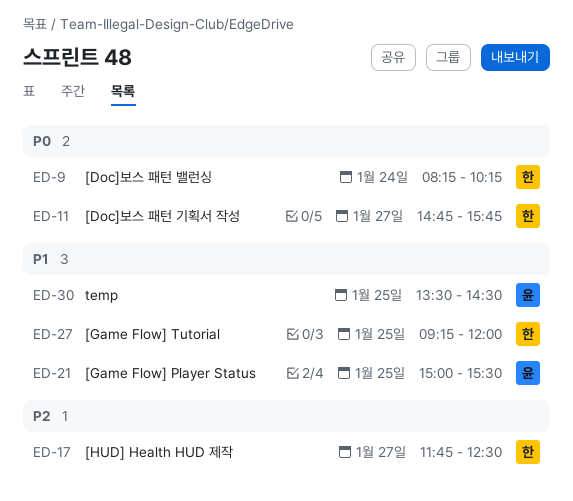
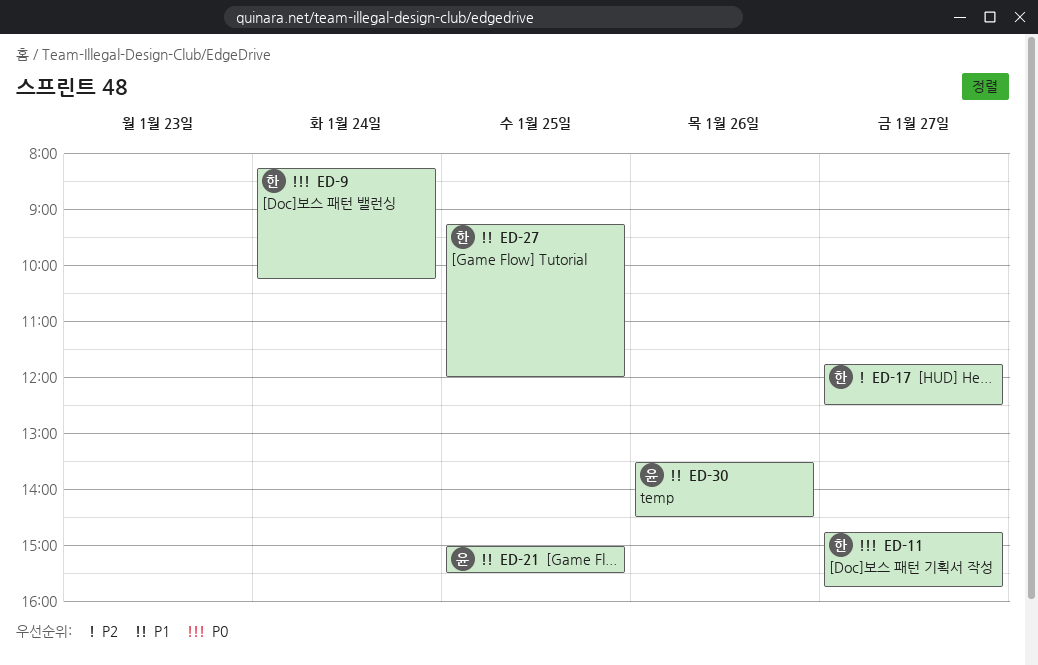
ED-30, day: Jan 25 -> Jan 26

